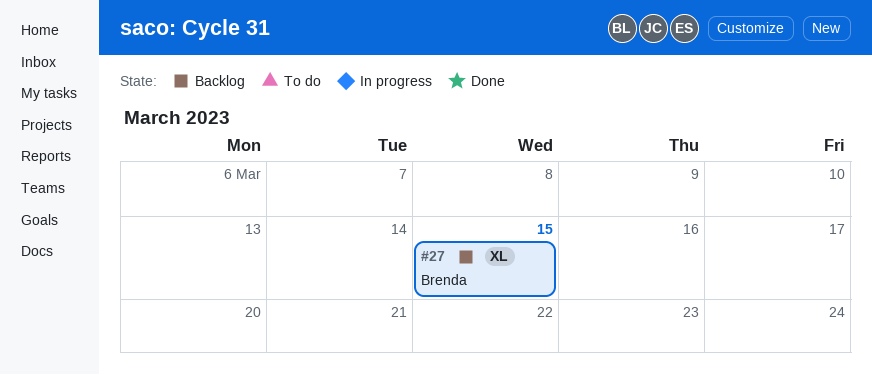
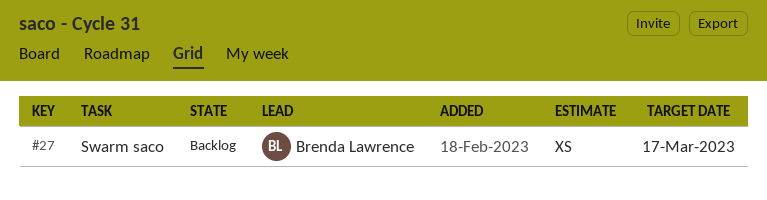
#27, estimate: XL -> XS
#27, due: Mar 15 -> Mar 17

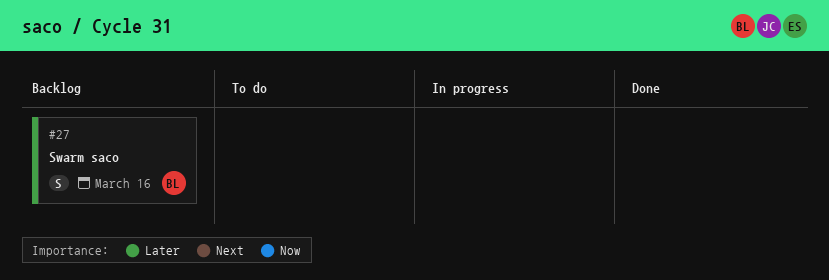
#27, estimate: XS -> S
#27, due: Mar 17 -> Mar 16

